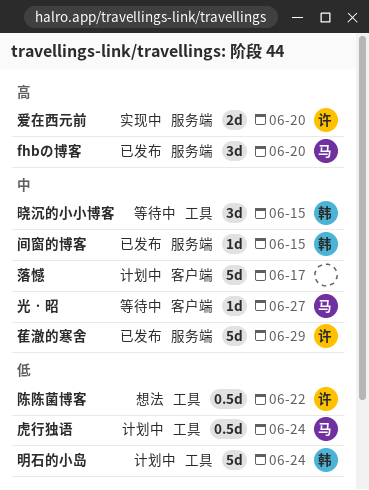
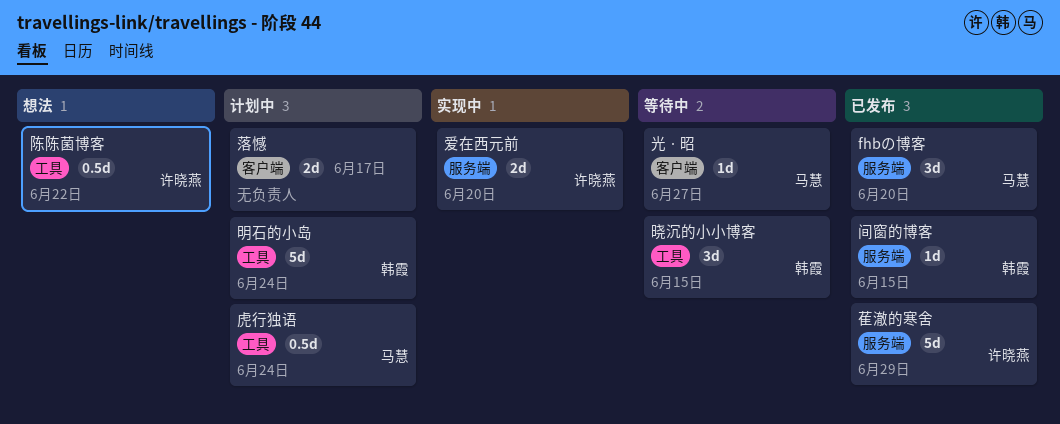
落憾, estimate: 5d -> 2d

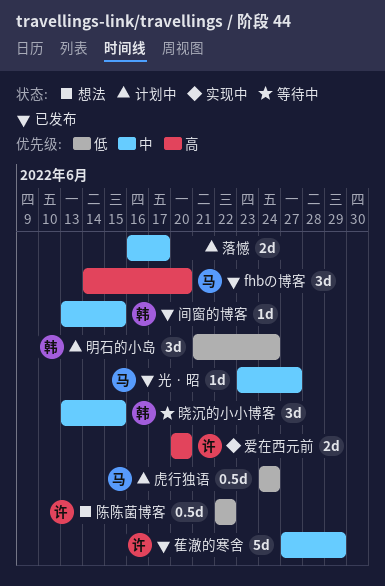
光 · 昭, status: 等待中 -> 已发布
明石的小岛, estimate: 5d -> 3d

